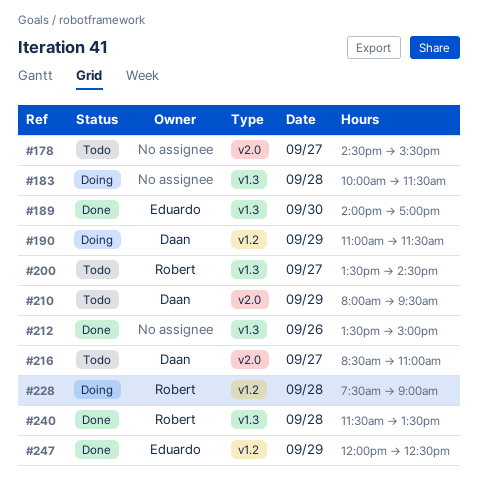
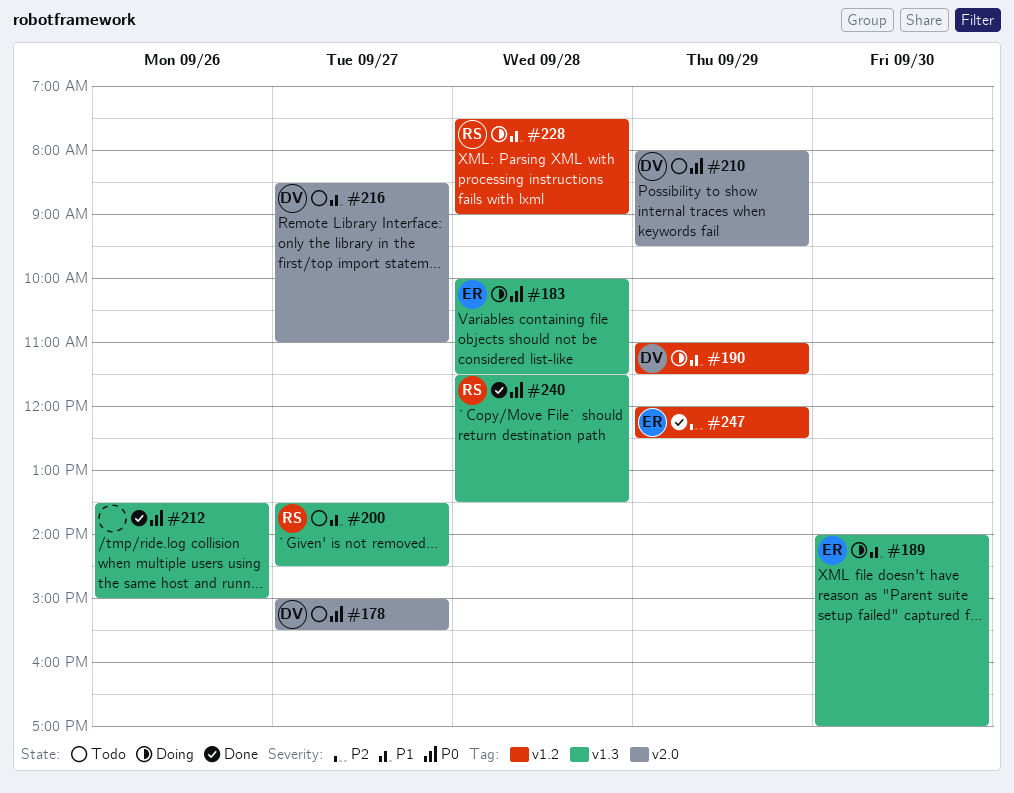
#178, owner: none -> Daan
#178, begins: 14:30 -> 15:00
#183, owner: none -> Eduardo
#189, status: Done -> Doing

